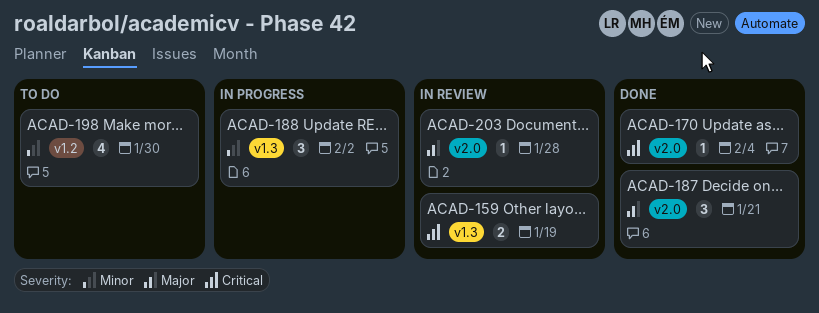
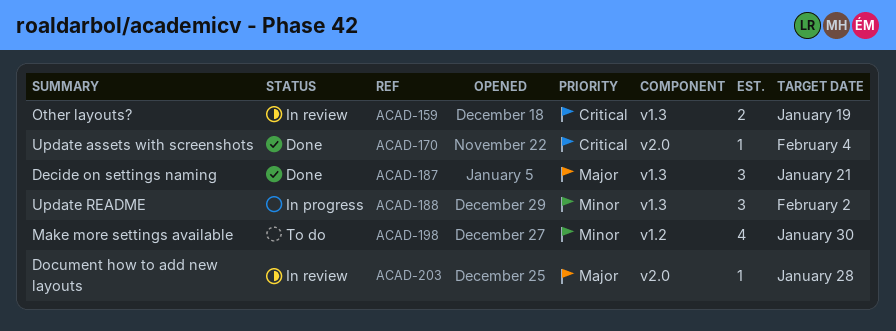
ACAD-187, label: v2.0 -> v1.3

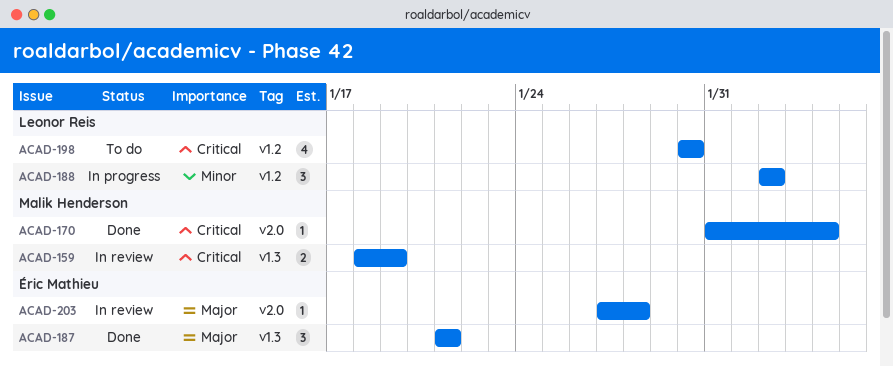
ACAD-188, label: v1.3 -> v1.2
ACAD-198, priority: Minor -> Critical

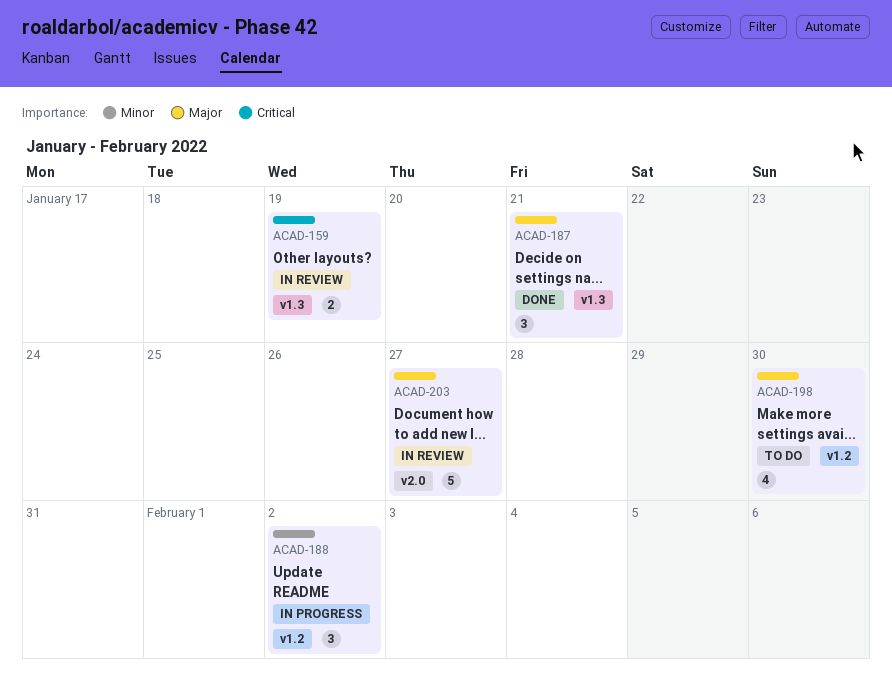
ACAD-170: present -> none
ACAD-198, priority: Critical -> Major
ACAD-203, estimate: 1 -> 5
ACAD-203, due: Jan 28 -> Jan 27

